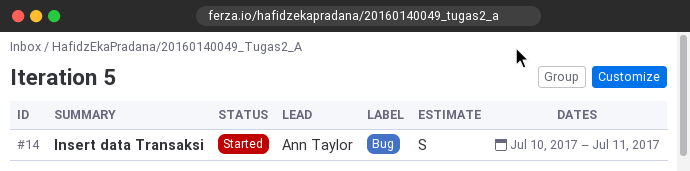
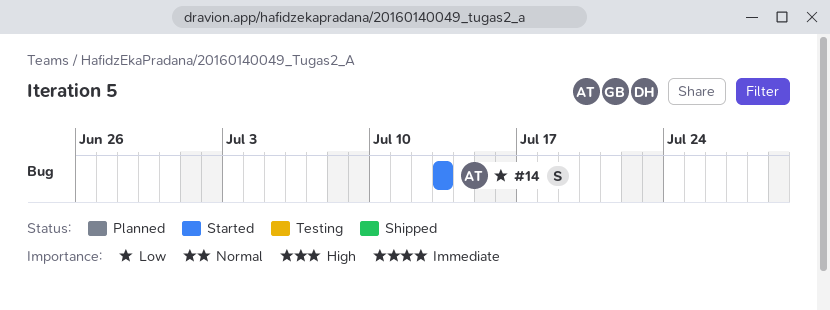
#14, start: Jul 10 -> Jul 13
#14, due: Jul 11 -> Jul 13

